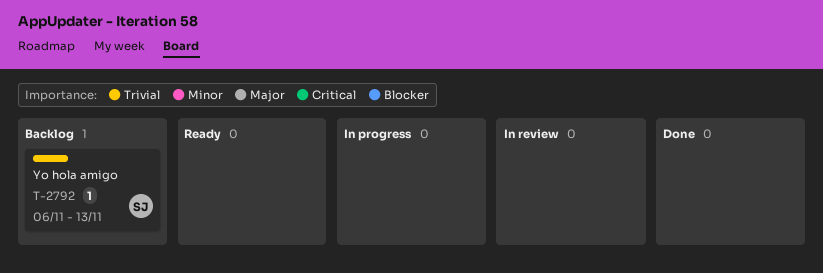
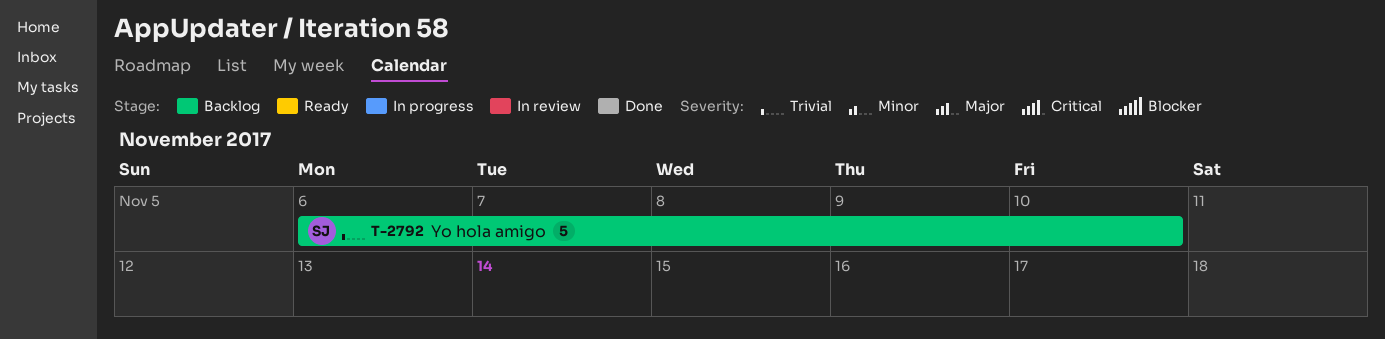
T-2792, estimate: 1 -> 5
T-2792, due: Nov 13 -> Nov 10

